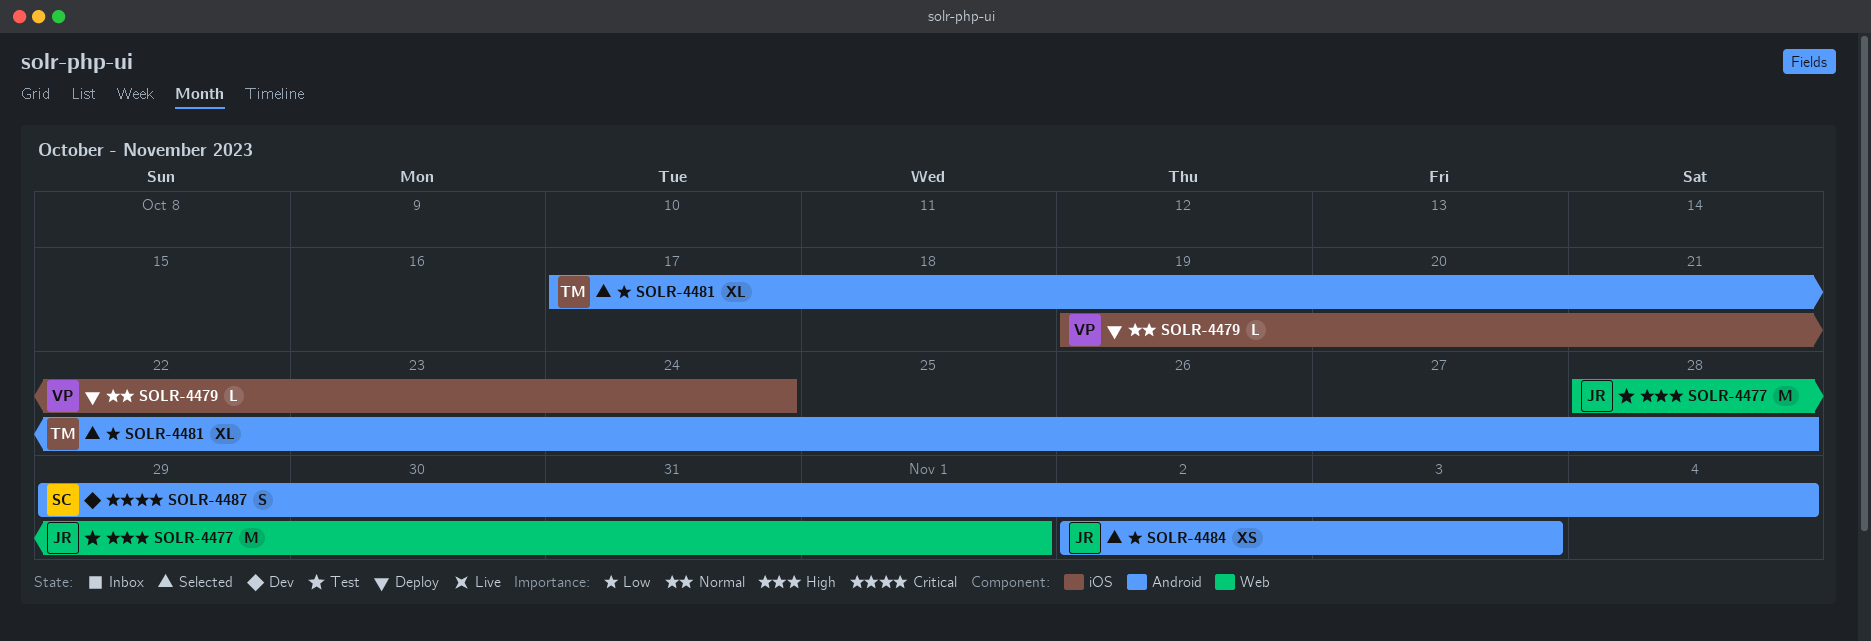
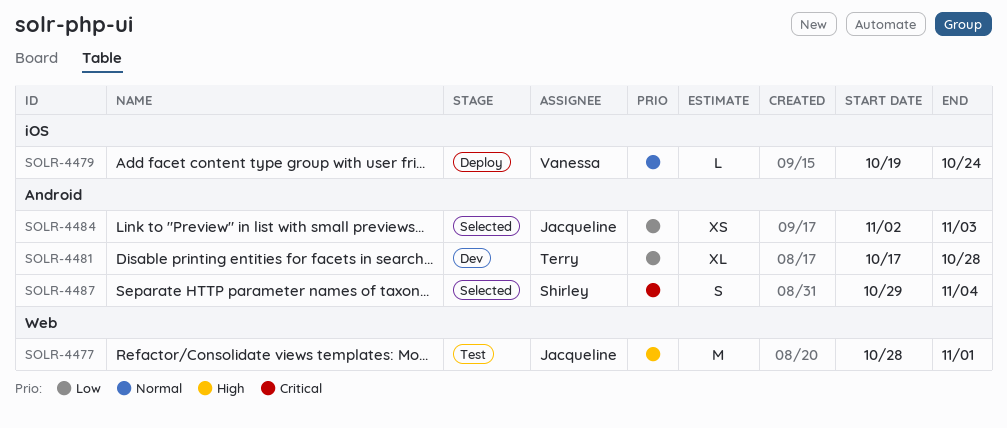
SOLR-4481, status: Selected -> Dev
SOLR-4487, status: Dev -> Selected

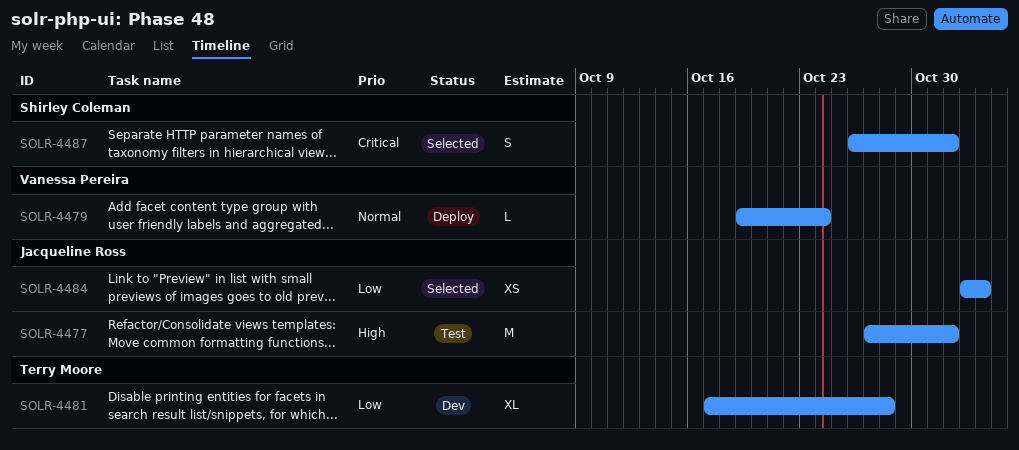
SOLR-4477, start: Oct 28 -> Oct 27
SOLR-4487, start: Oct 29 -> Oct 26
SOLR-4487, due: Nov 4 -> Nov 1

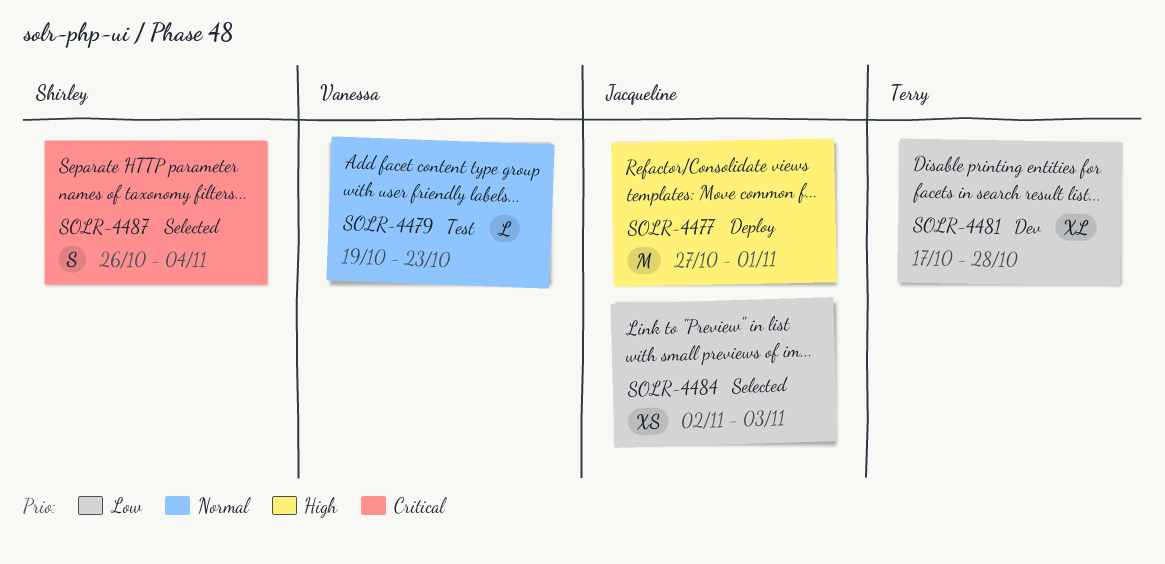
SOLR-4477, status: Test -> Deploy
SOLR-4479, status: Deploy -> Test
SOLR-4479, due: Oct 24 -> Oct 23
SOLR-4487, due: Nov 1 -> Nov 4

